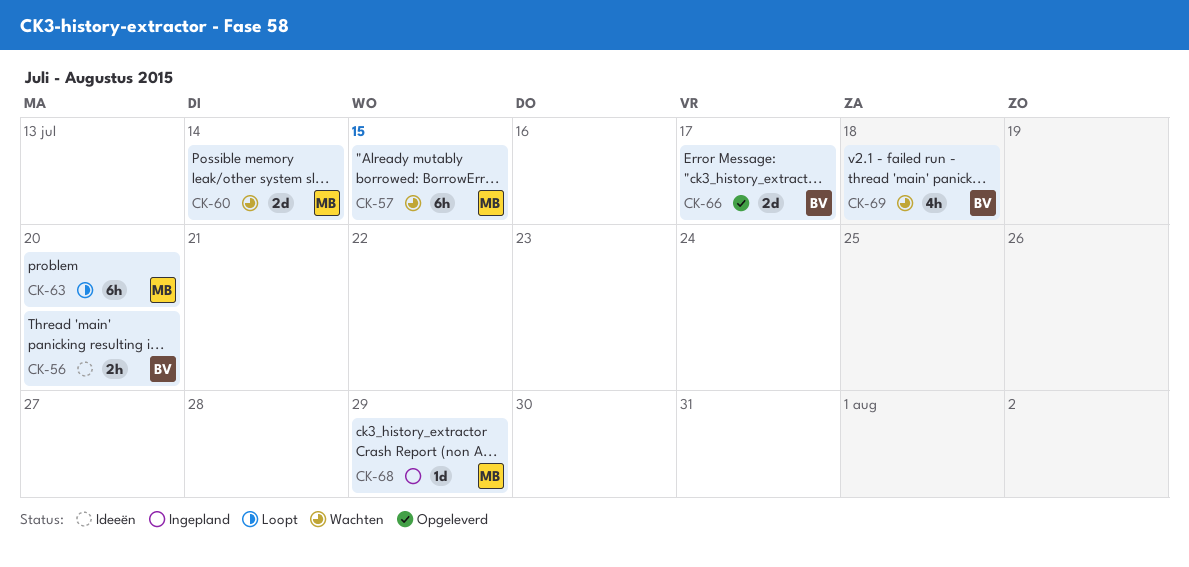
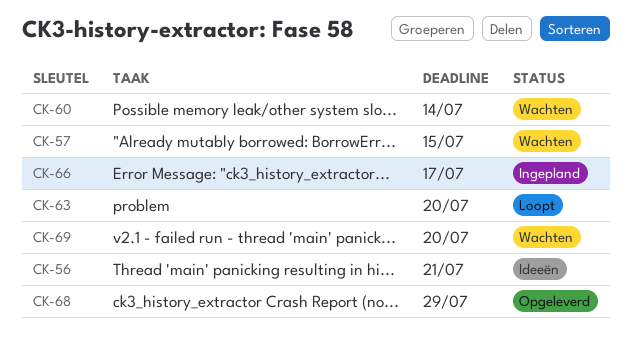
CK-56, due: Jul 20 -> Jul 21
CK-66, status: Opgeleverd -> Ingepland
CK-68, status: Ingepland -> Opgeleverd
CK-69, due: Jul 18 -> Jul 20

